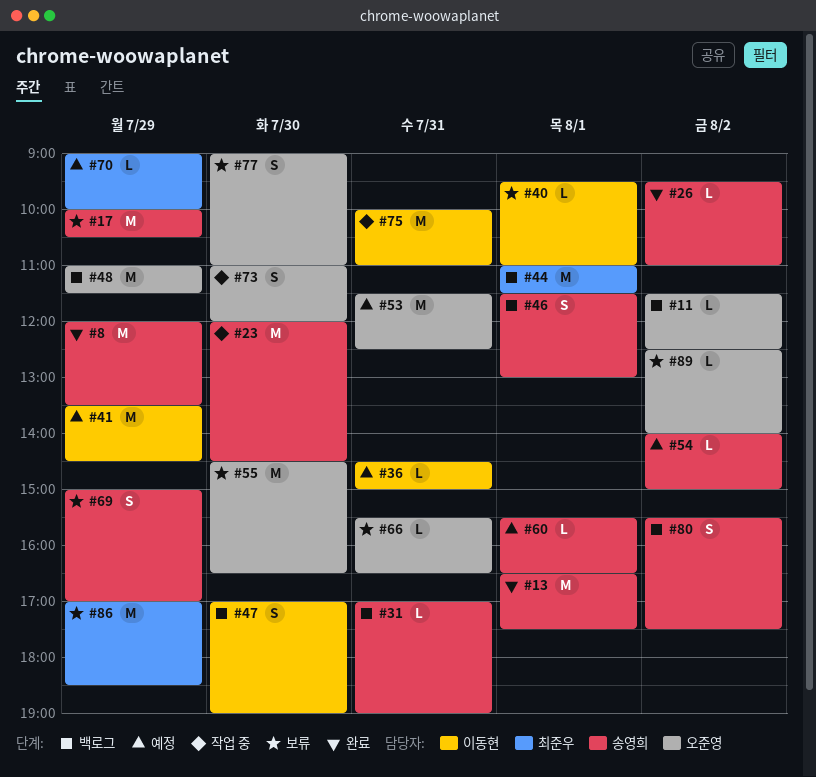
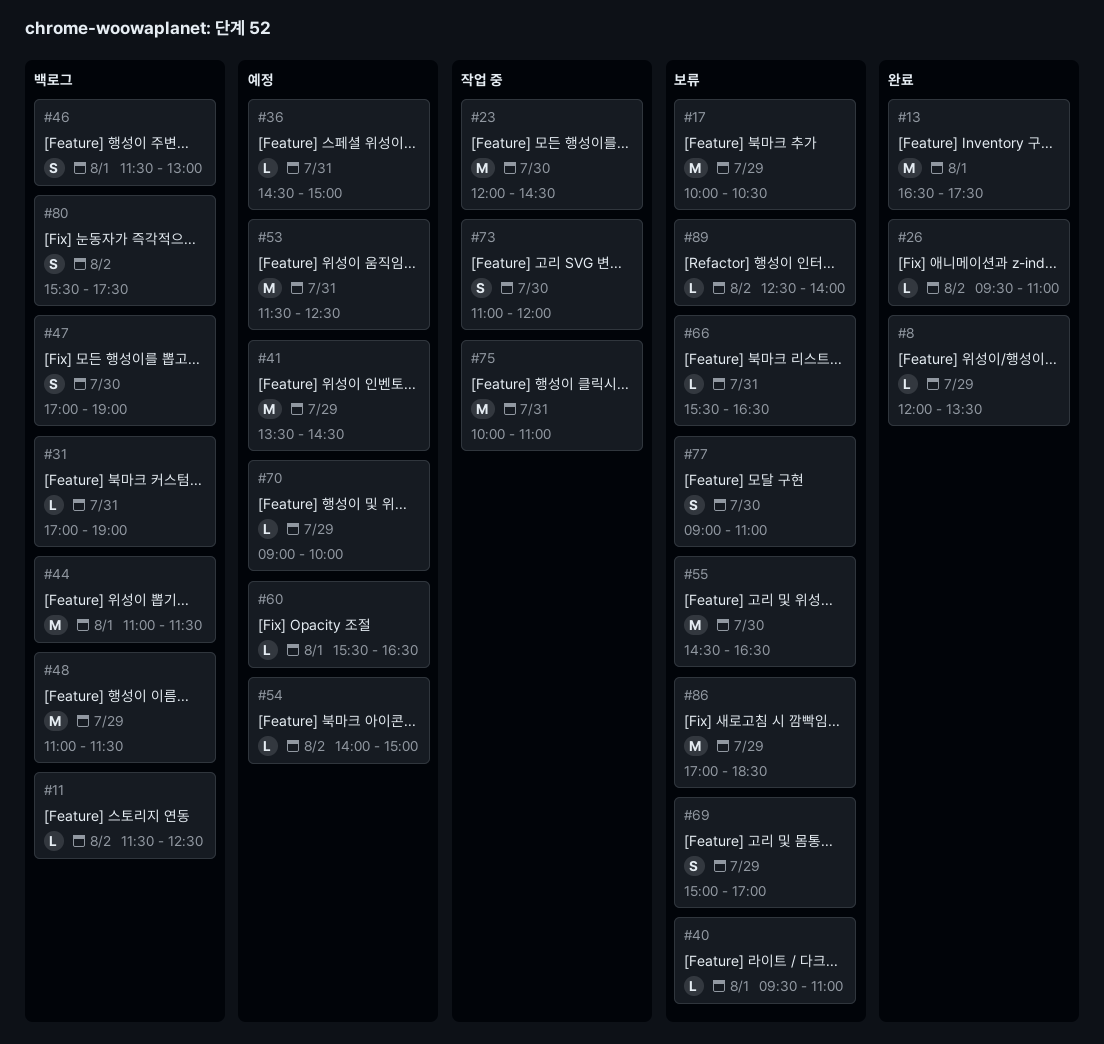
#8, estimate: M -> L

